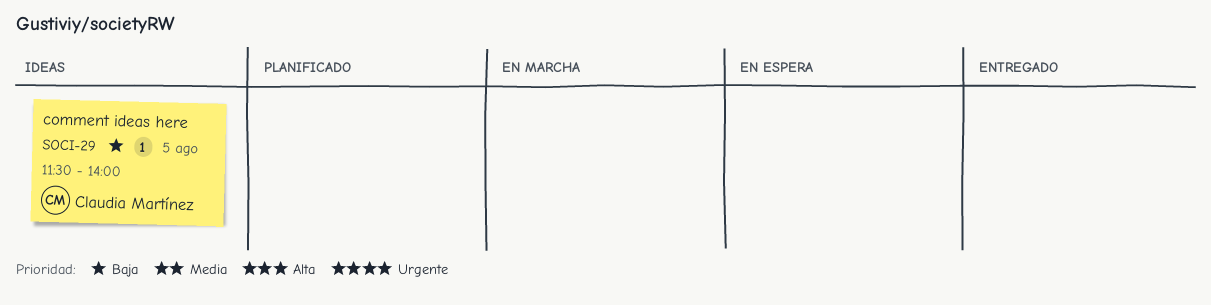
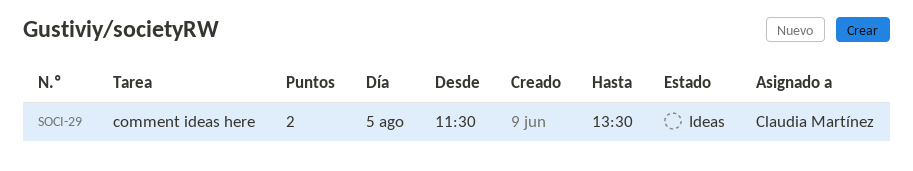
SOCI-29, estimate: 1 -> 2
SOCI-29, ends: 14:00 -> 13:30

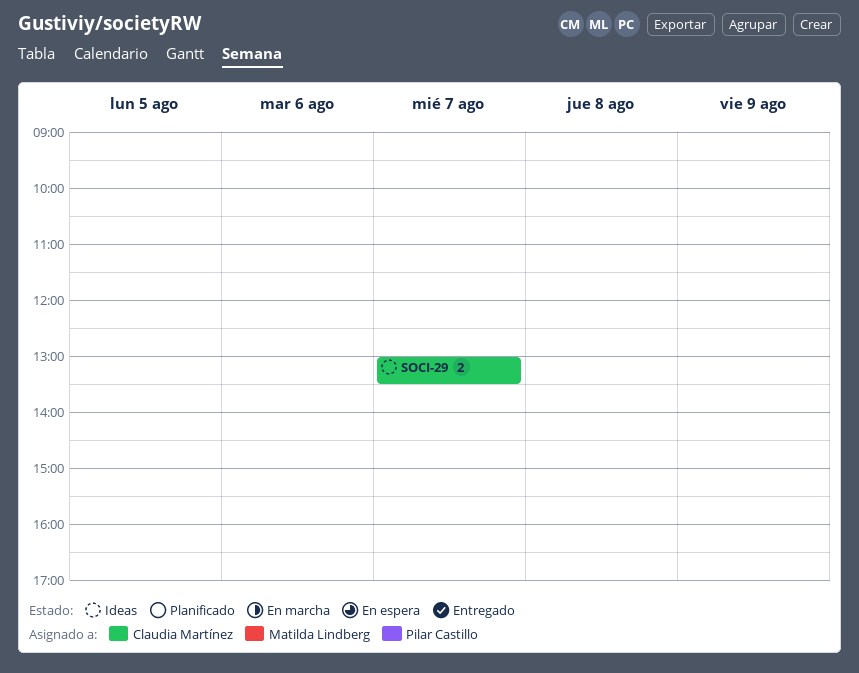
SOCI-29, day: Aug 5 -> Aug 7
SOCI-29, begins: 11:30 -> 13:00

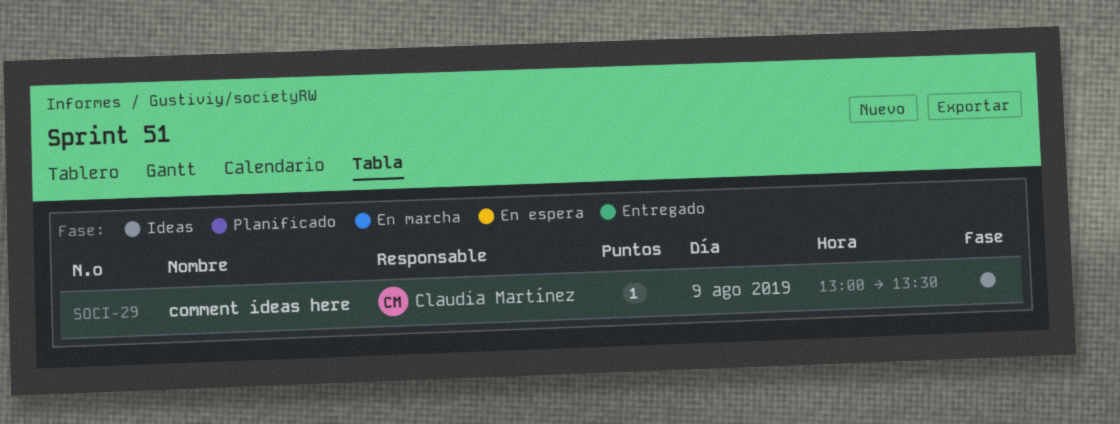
SOCI-29, estimate: 2 -> 1
SOCI-29, day: Aug 7 -> Aug 9

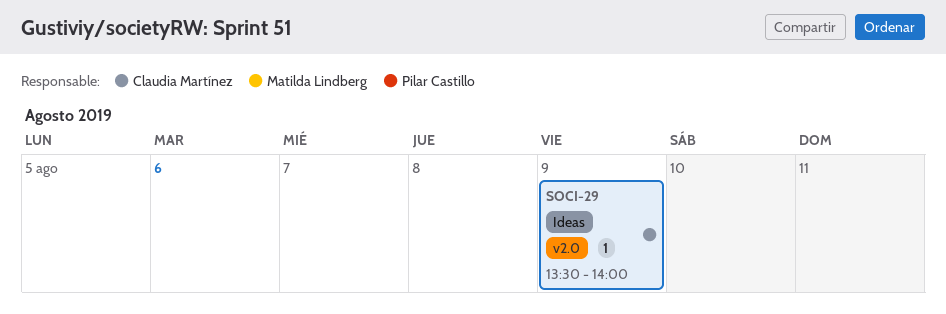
SOCI-29, begins: 13:00 -> 13:30
SOCI-29, ends: 13:30 -> 14:00

